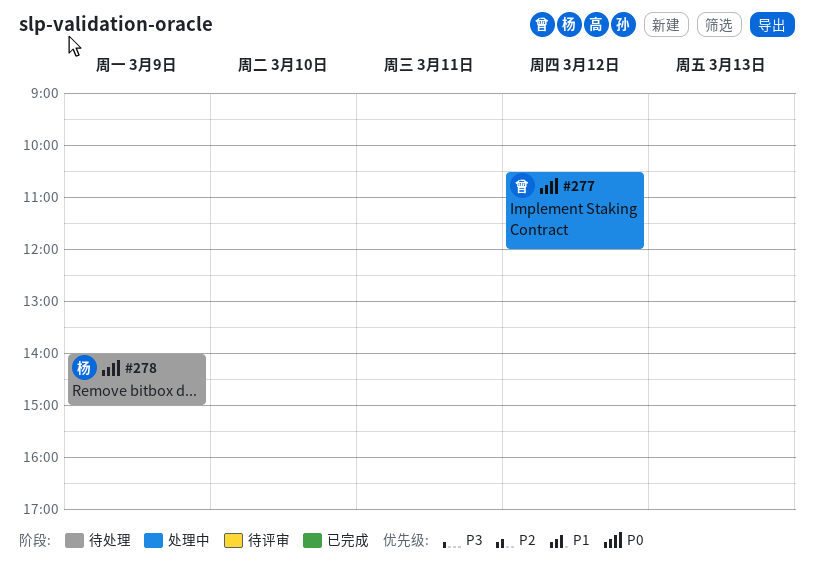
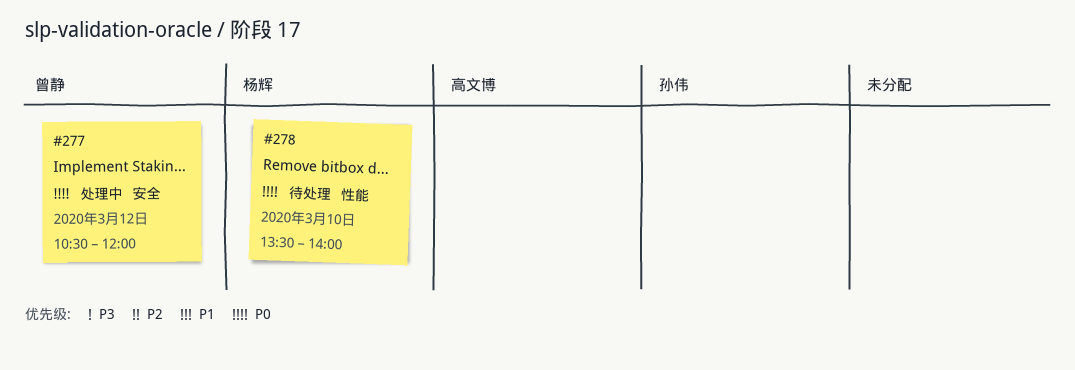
#278, day: Mar 9 -> Mar 10
#278, begins: 14:00 -> 13:30
#278, ends: 15:00 -> 14:00

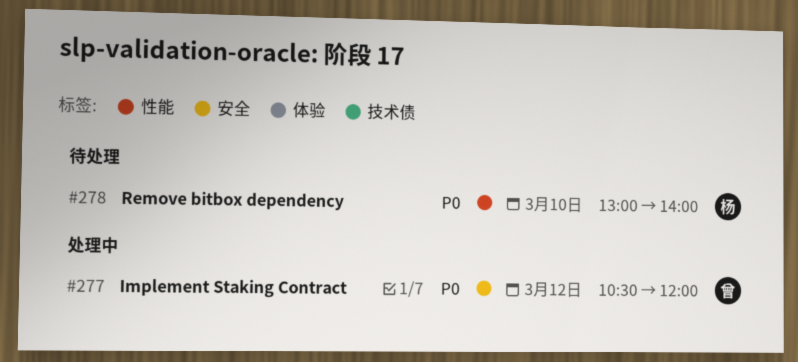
#278, begins: 13:30 -> 13:00

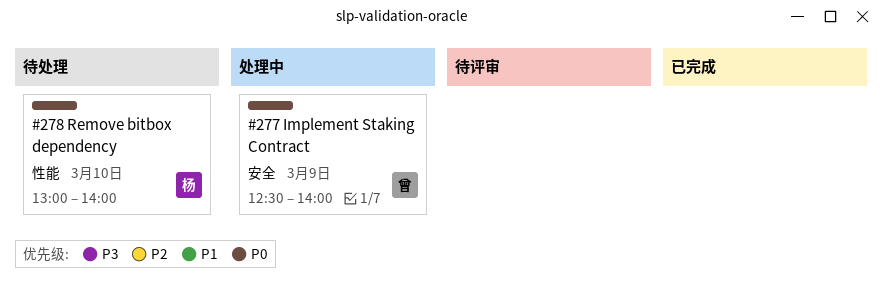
#277, day: Mar 12 -> Mar 9
#277, begins: 10:30 -> 12:30
#277, ends: 12:00 -> 14:00

